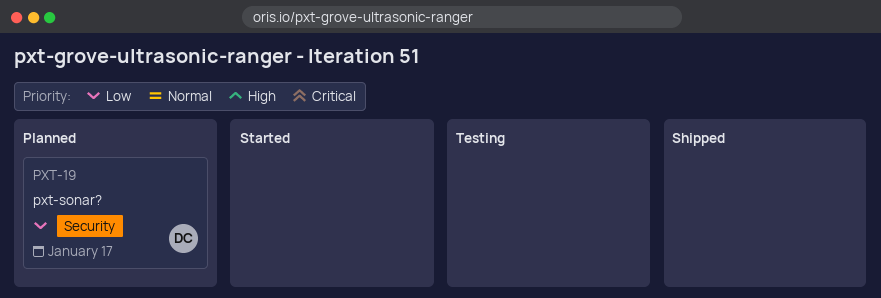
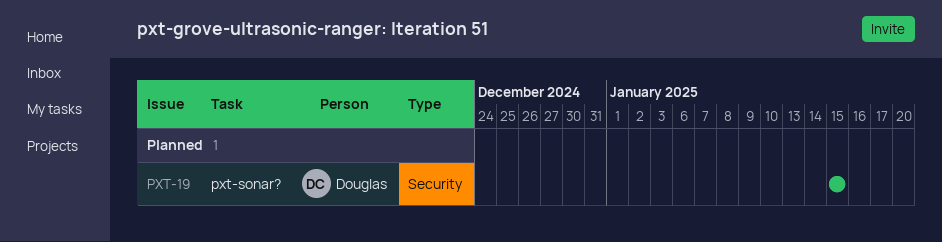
PXT-19, due: Jan 17 -> Jan 15

